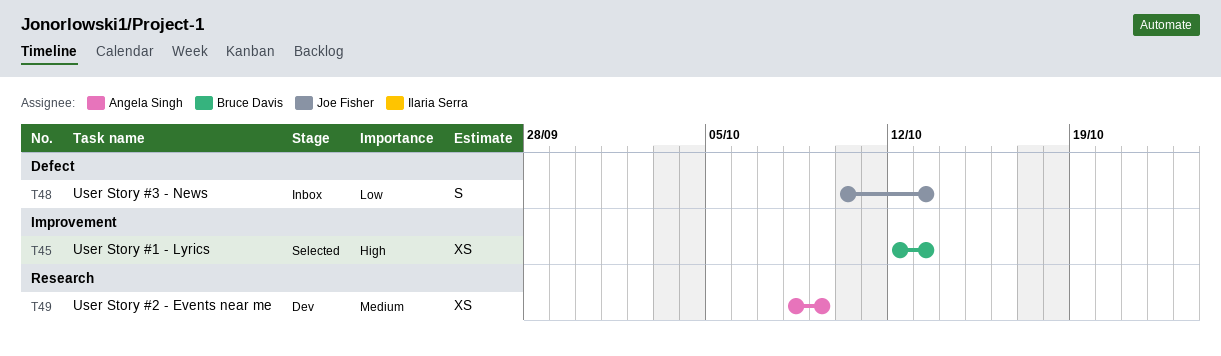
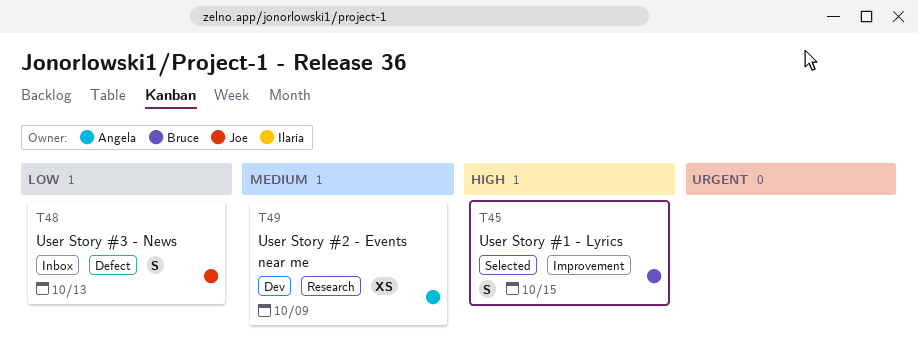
T45, estimate: XS -> S
T45, due: Oct 13 -> Oct 15

